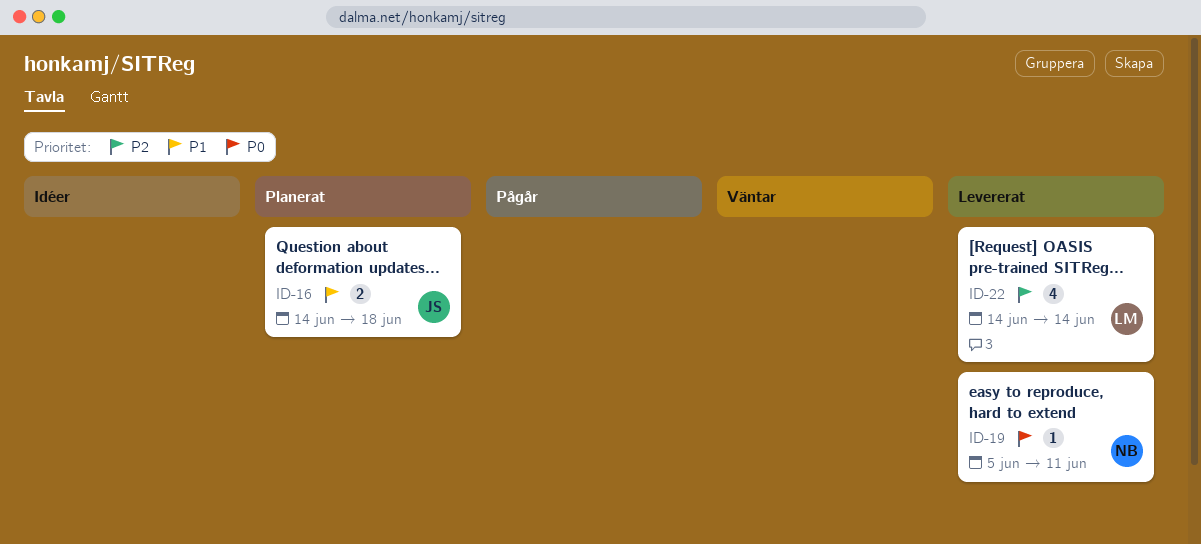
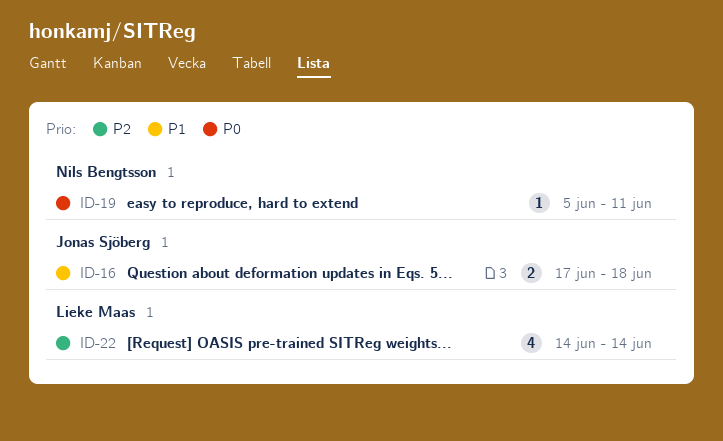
ID-16, start: Jun 14 -> Jun 17

